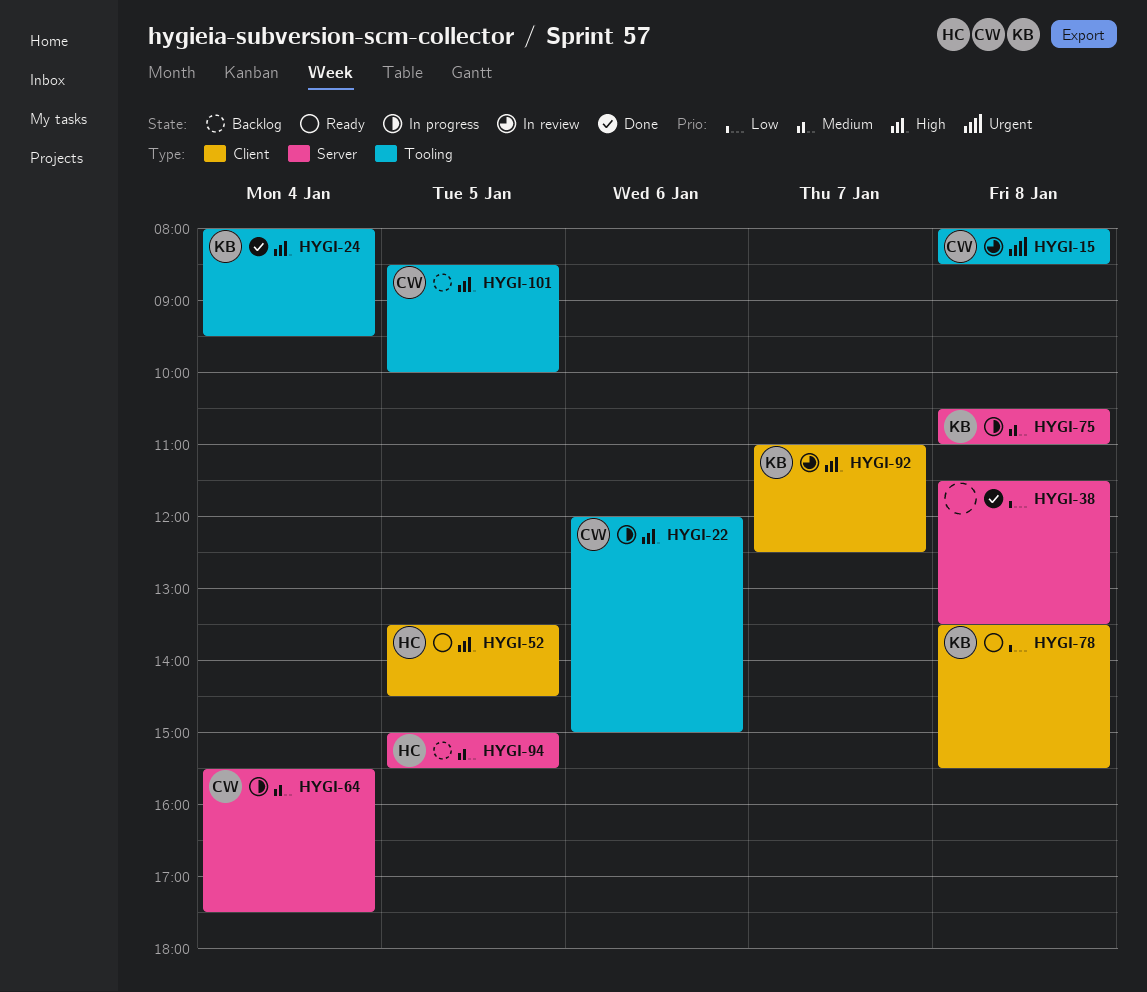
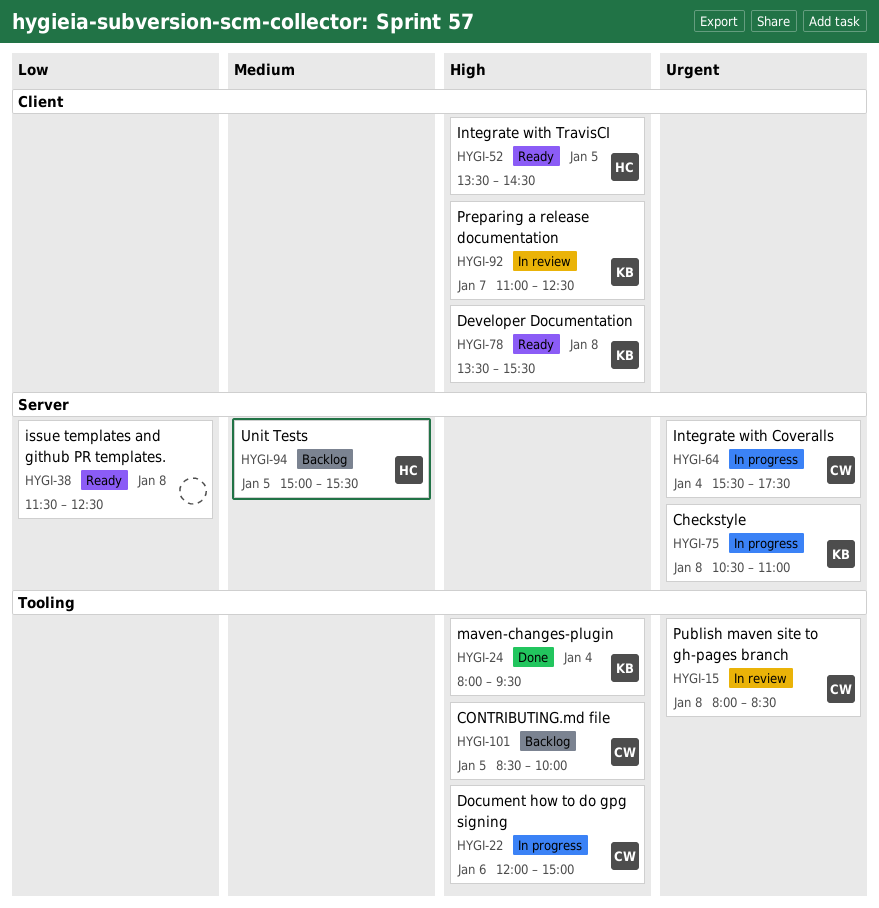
HYGI-38, status: Done -> Ready
HYGI-38, ends: 13:30 -> 12:30
HYGI-64, priority: Medium -> Urgent
HYGI-75, priority: Medium -> Urgent
HYGI-78, priority: Low -> High

